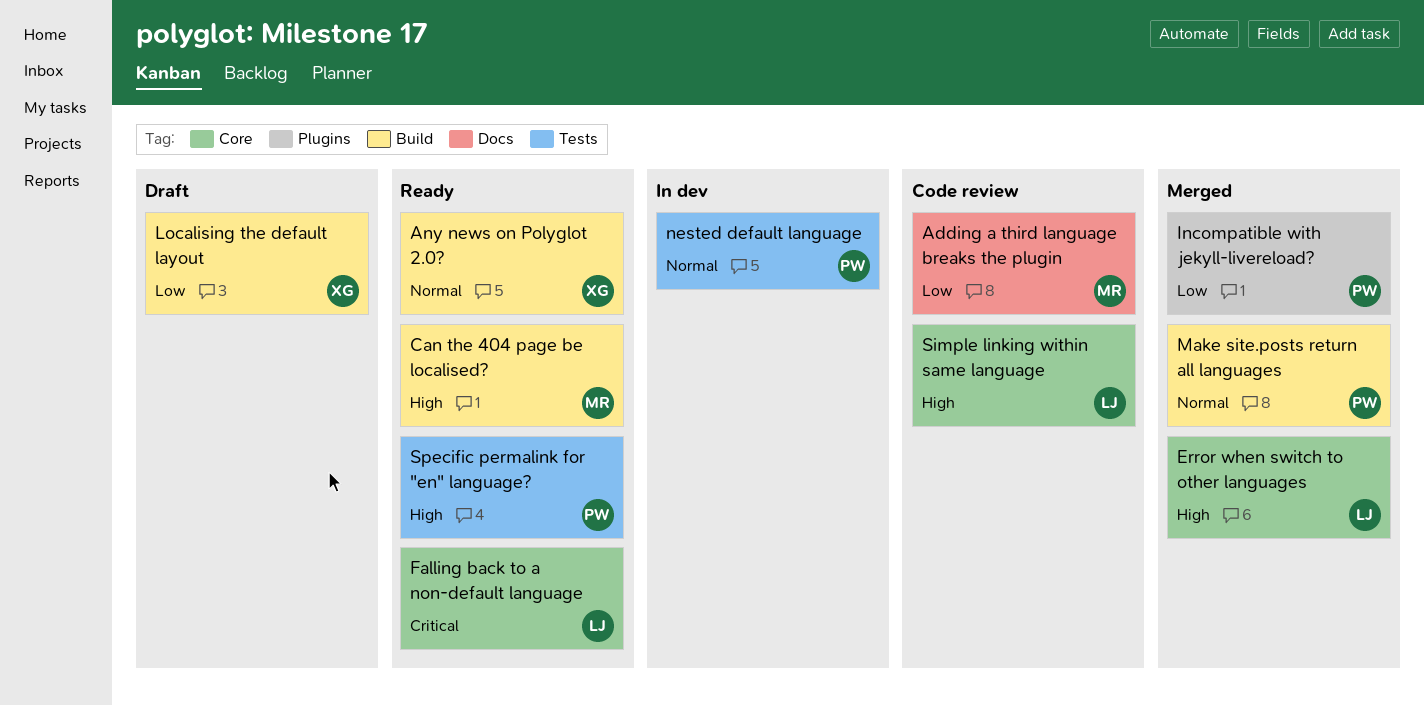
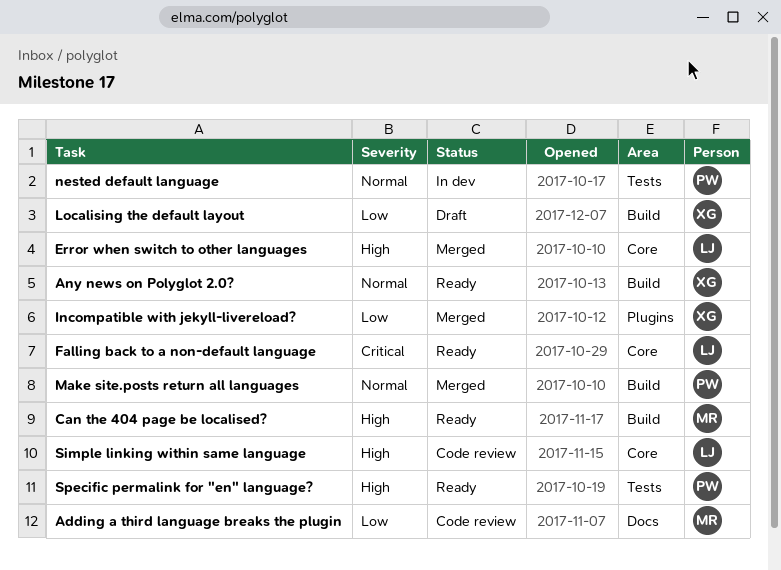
Incompatible with jekyll-livereload?, owner: PW -> XG

